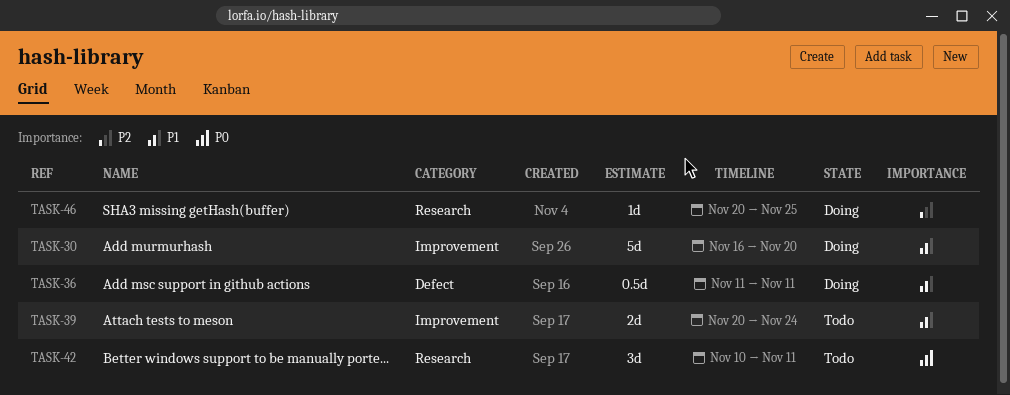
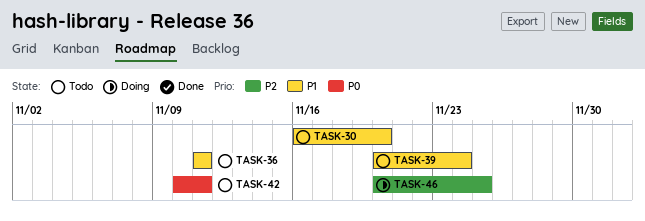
TASK-30, status: Doing -> Todo
TASK-36, status: Doing -> Todo

